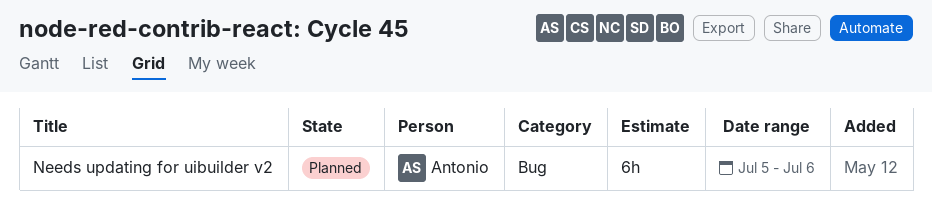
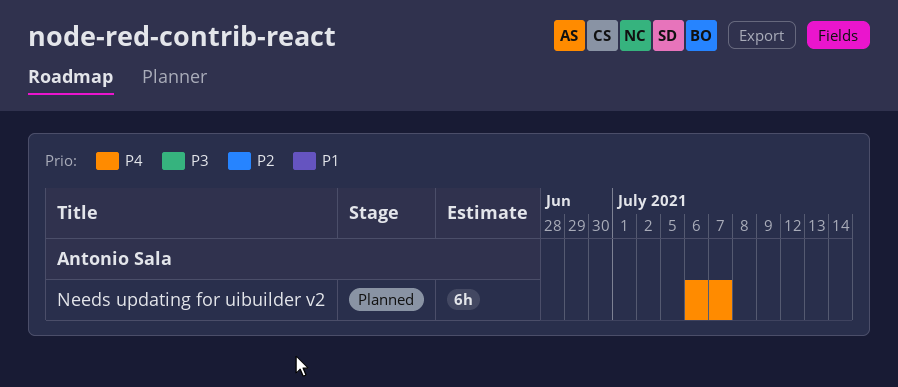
Needs updating for uibuilder v2, start: Jul 5 -> Jul 6
Needs updating for uibuilder v2, due: Jul 6 -> Jul 7

